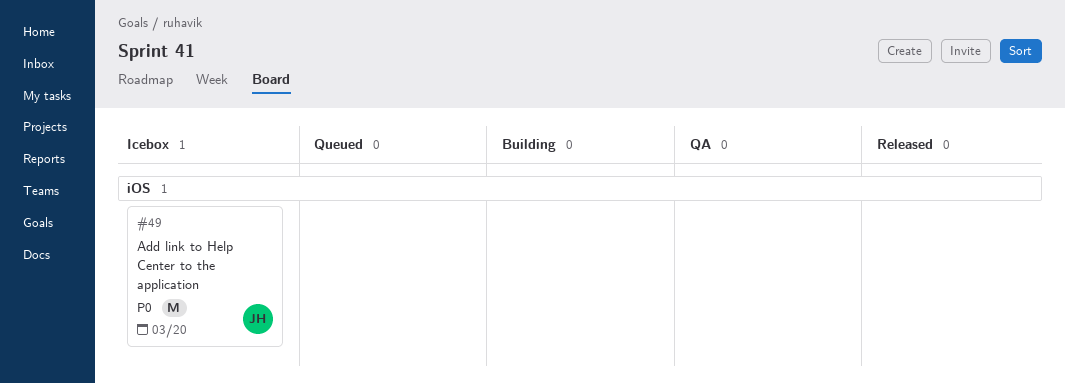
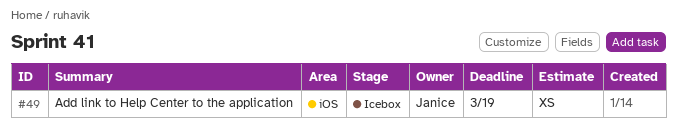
#49, estimate: M -> XS
#49, due: Mar 20 -> Mar 19

